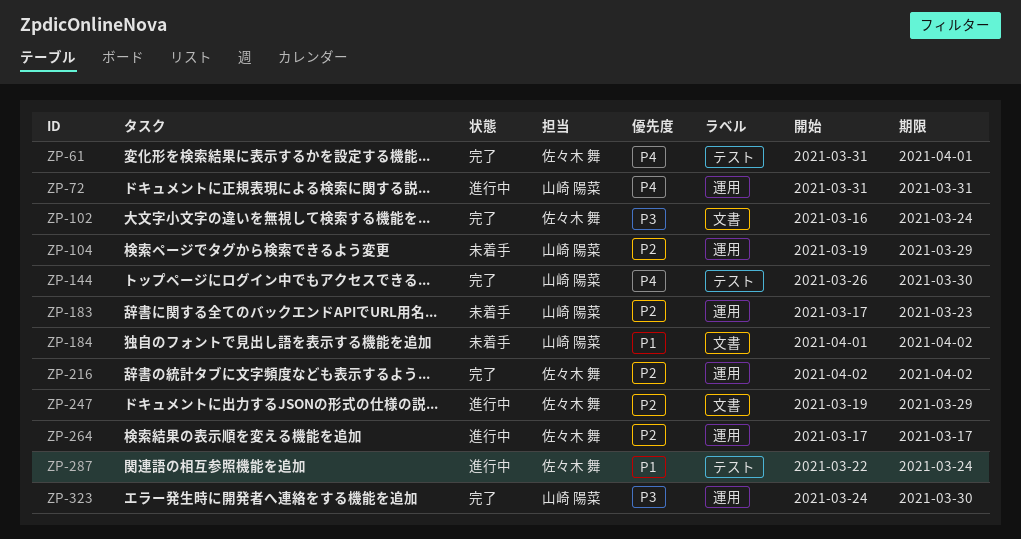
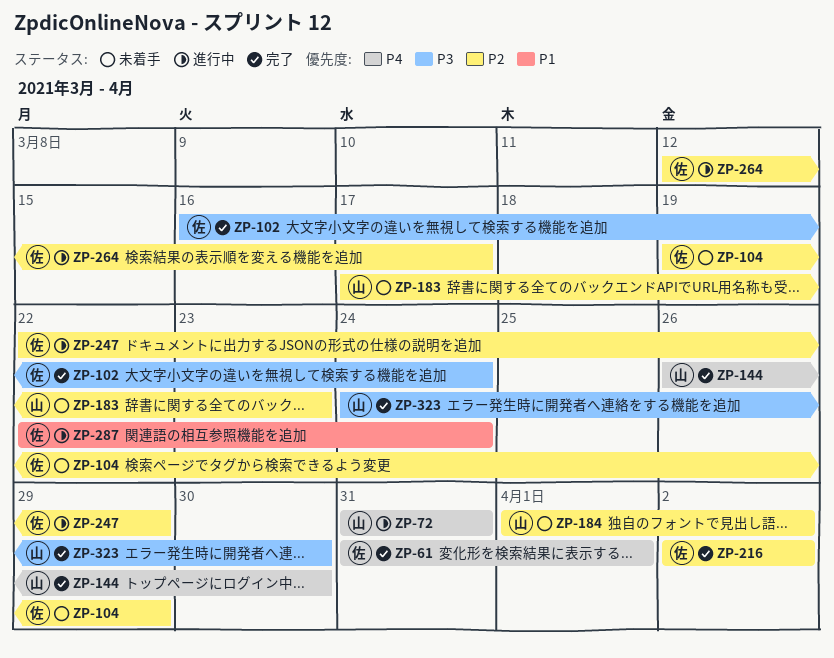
ZP-104, owner: 山崎 陽菜 -> 佐々木 舞
ZP-184, priority: P1 -> P2
ZP-247, start: Mar 19 -> Mar 22
ZP-264, start: Mar 17 -> Mar 12

